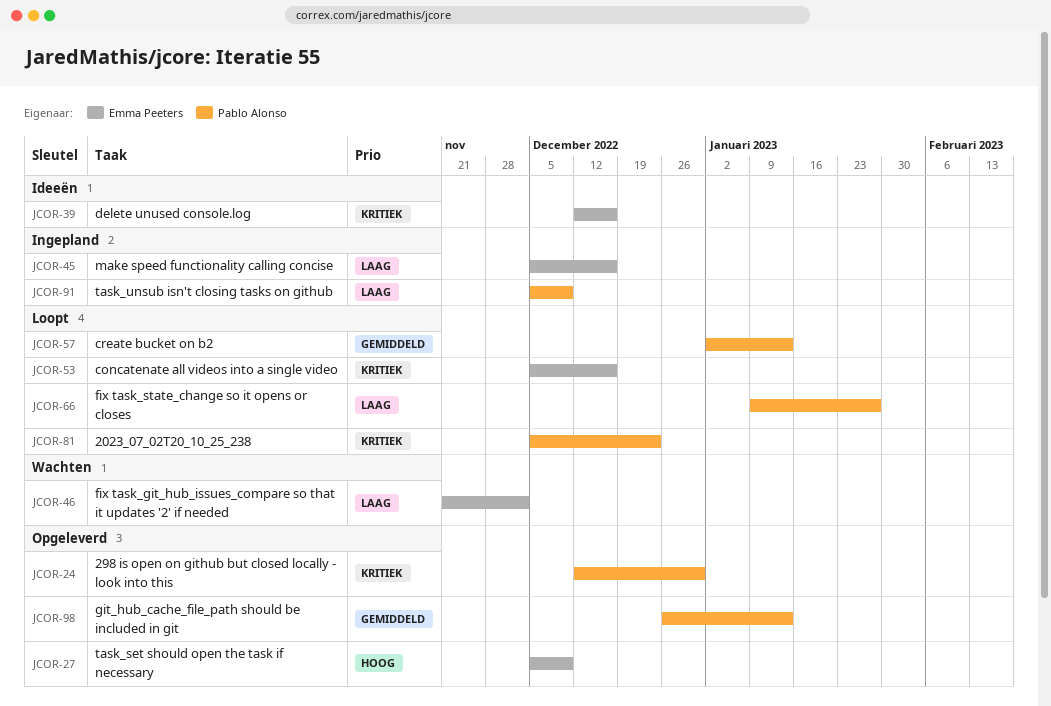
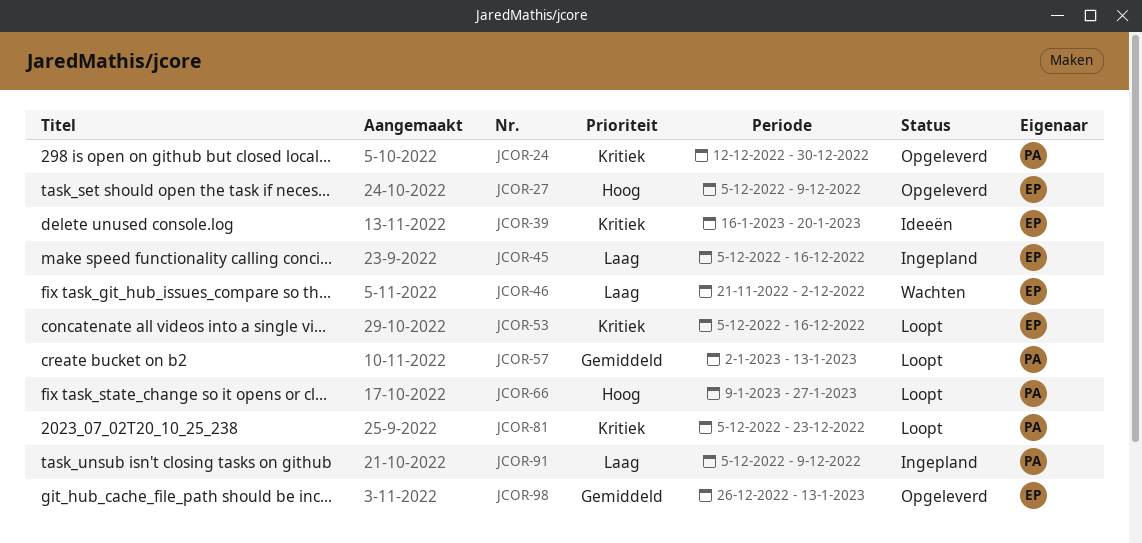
JCOR-39, start: Dec 12 -> Jan 16
JCOR-39, due: Dec 16 -> Jan 20
JCOR-66, priority: Laag -> Hoog
JCOR-98, owner: Pablo Alonso -> Emma Peeters

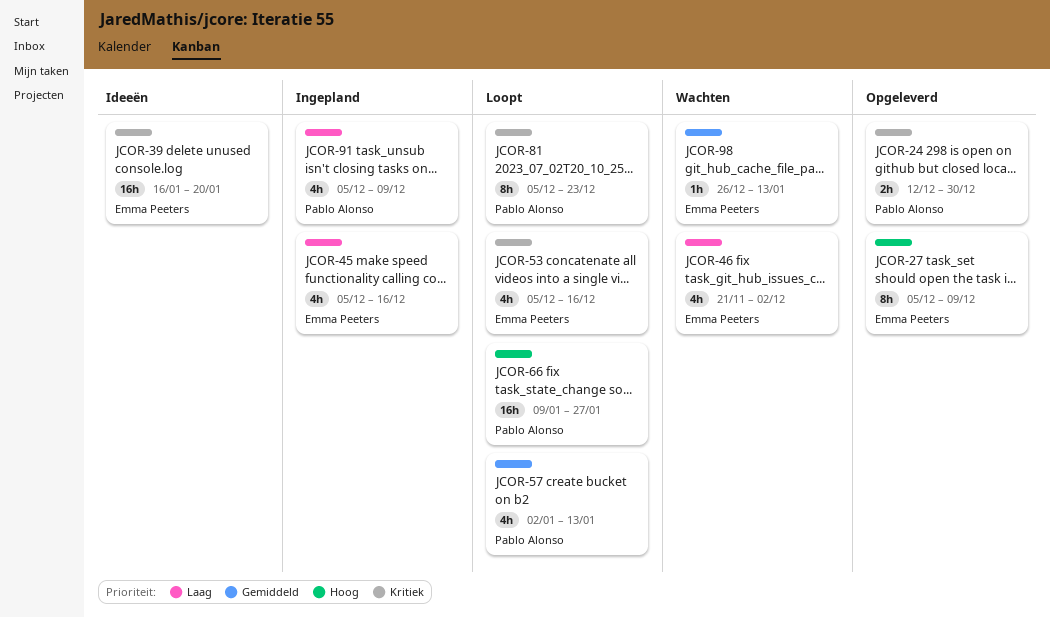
JCOR-98, status: Opgeleverd -> Wachten

